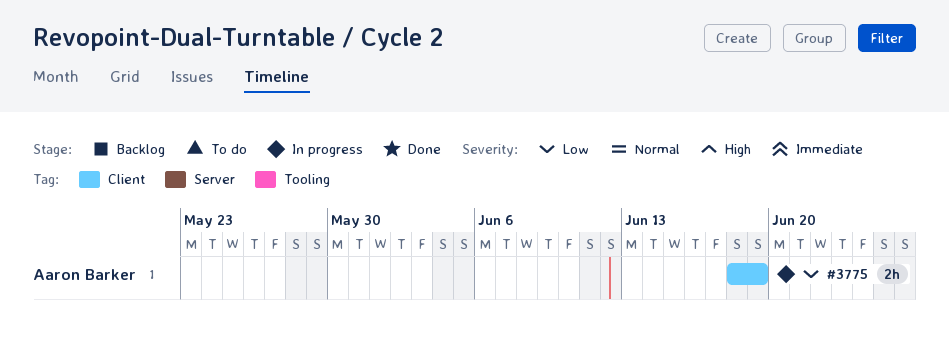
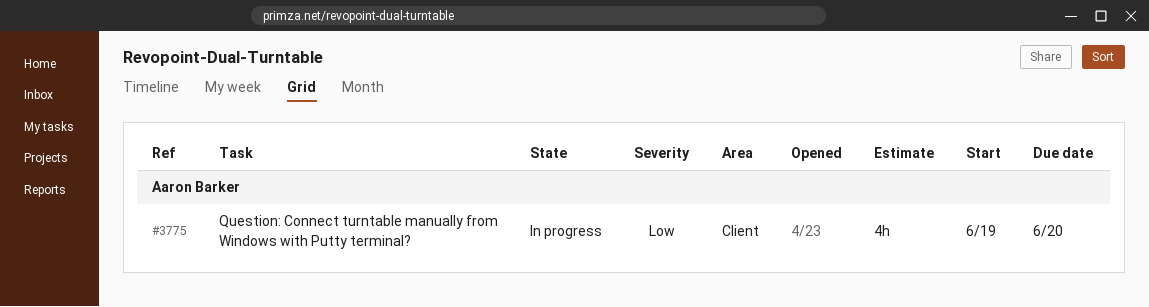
#3775, estimate: 2h -> 4h
#3775, start: Jun 18 -> Jun 19
#3775, due: Jun 19 -> Jun 20

